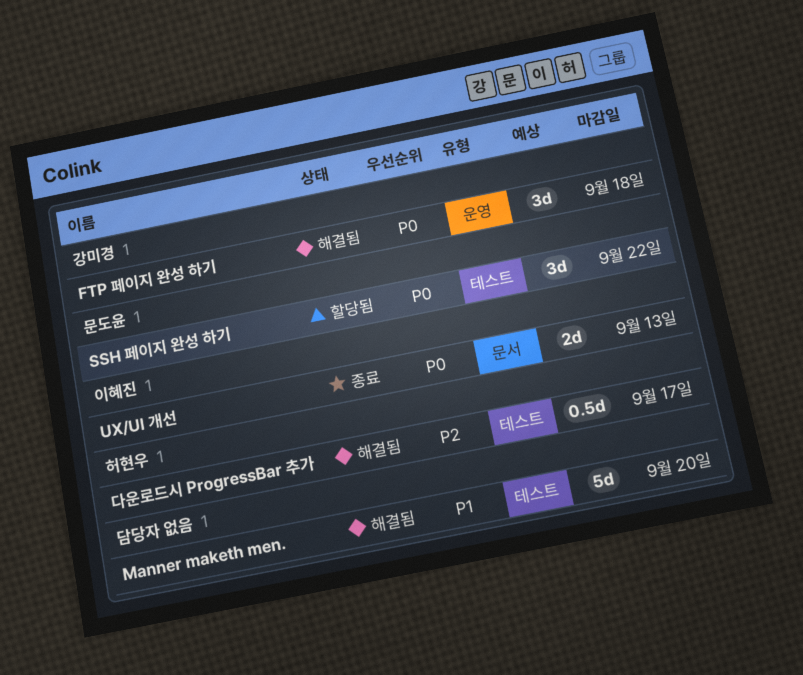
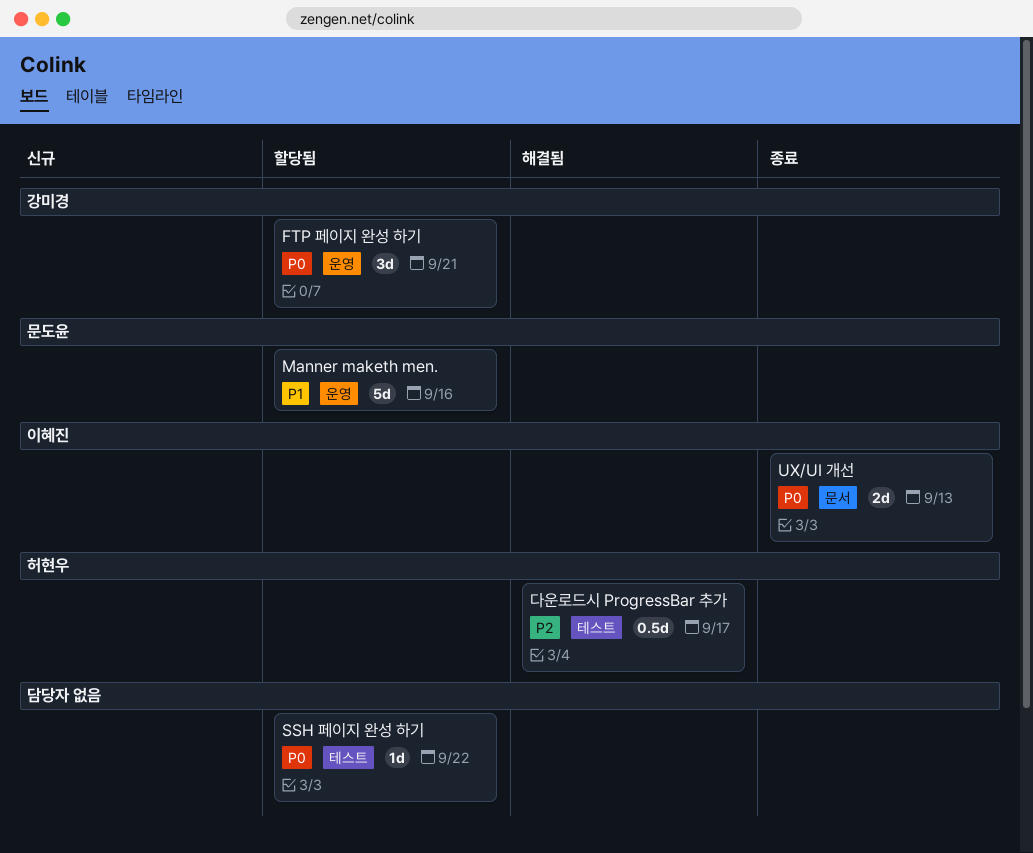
FTP 페이지 완성 하기, status: 해결됨 -> 할당됨
FTP 페이지 완성 하기, due: Sep 18 -> Sep 21
Manner maketh men., status: 해결됨 -> 할당됨
Manner maketh men., owner: none -> 문도윤
Manner maketh men., label: 테스트 -> 운영
Manner maketh men., due: Sep 20 -> Sep 16
SSH 페이지 완성 하기, owner: 문도윤 -> none
SSH 페이지 완성 하기, estimate: 3d -> 1d

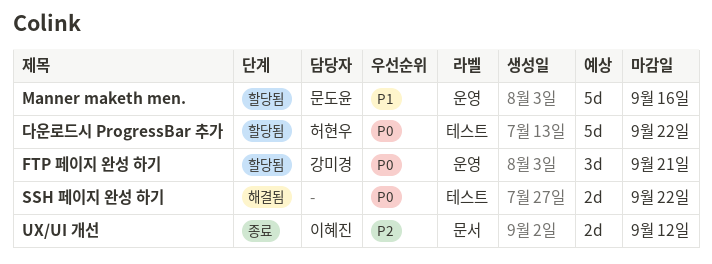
SSH 페이지 완성 하기, status: 할당됨 -> 해결됨
SSH 페이지 완성 하기, estimate: 1d -> 2d
UX/UI 개선, priority: P0 -> P2
UX/UI 개선, due: Sep 13 -> Sep 12
다운로드시 ProgressBar 추가, status: 해결됨 -> 할당됨
다운로드시 ProgressBar 추가, priority: P2 -> P0
다운로드시 ProgressBar 추가, estimate: 0.5d -> 5d
다운로드시 ProgressBar 추가, due: Sep 17 -> Sep 22

